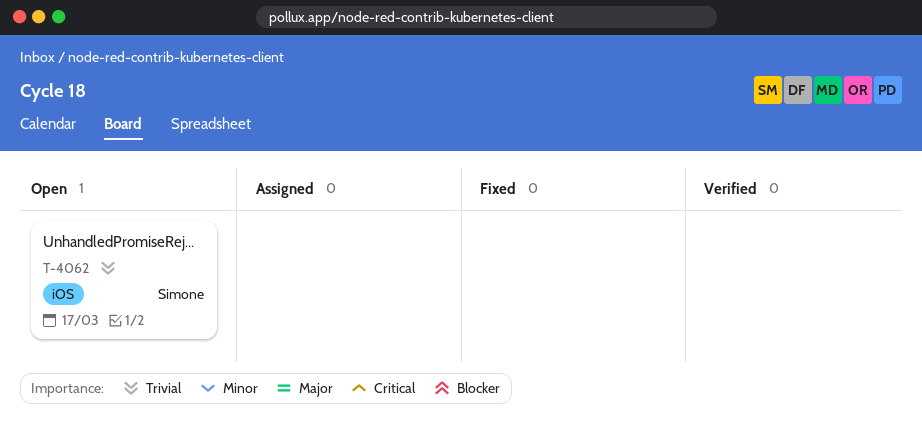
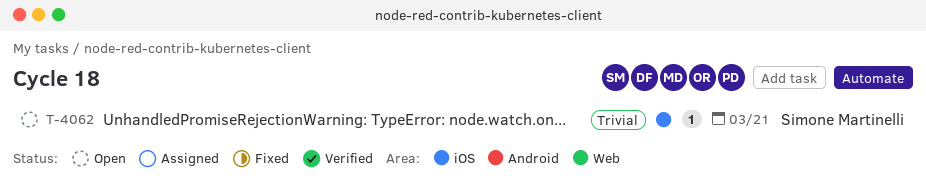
T-4062, due: Mar 17 -> Mar 21

